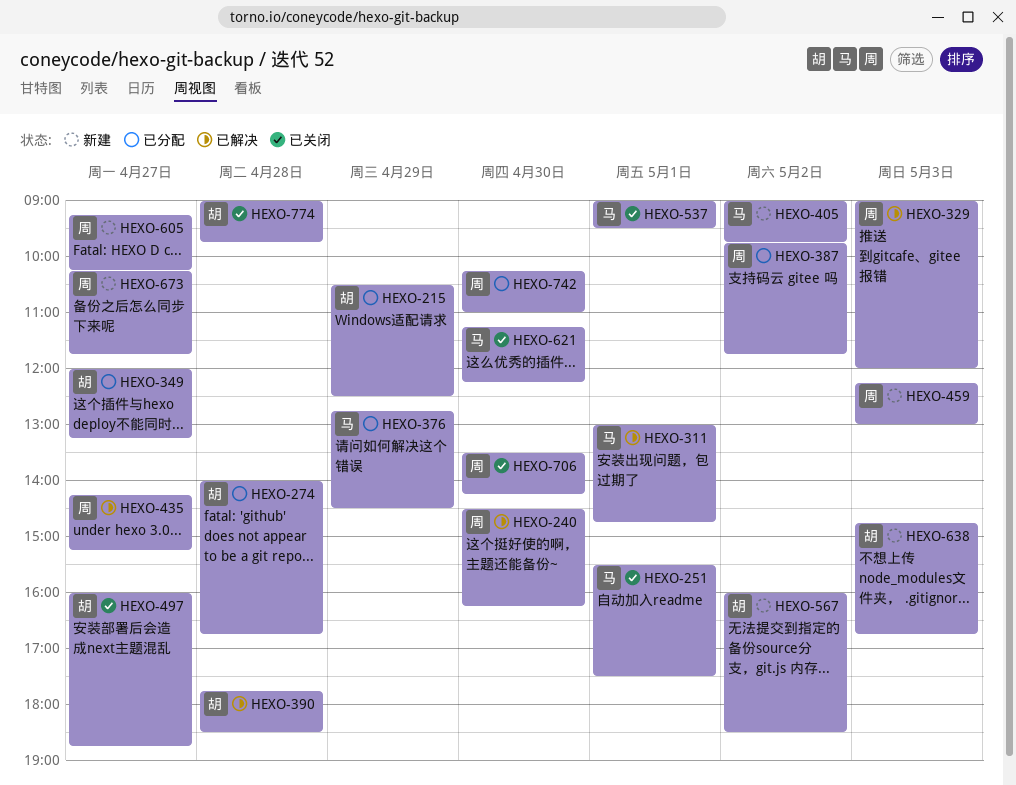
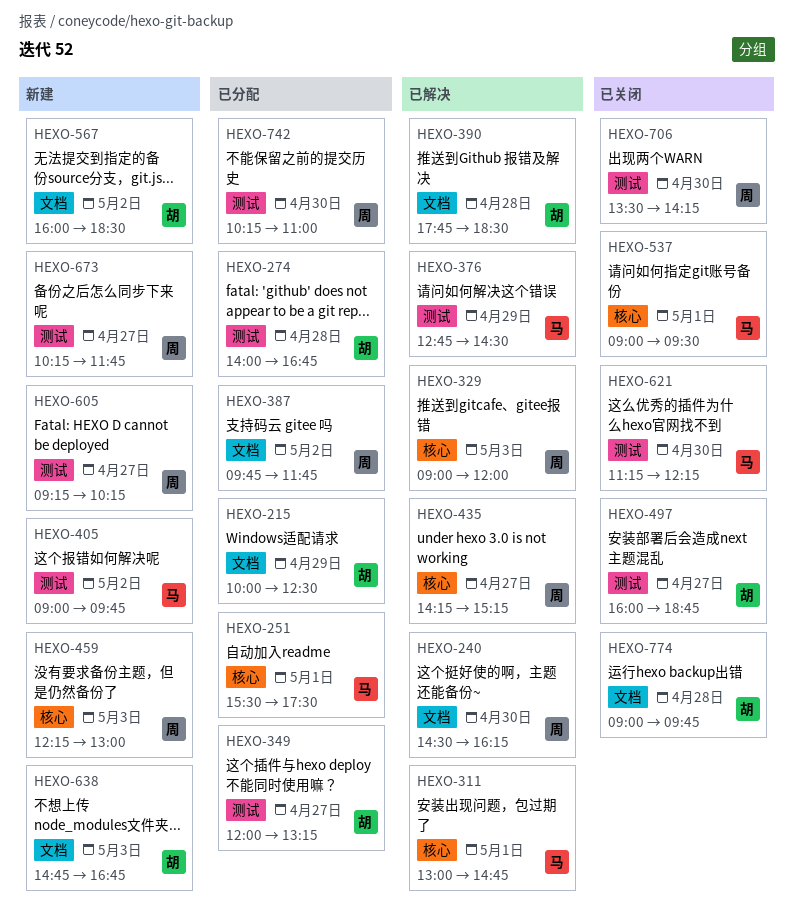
HEXO-215, begins: 10:30 -> 10:00
HEXO-251, status: 已关闭 -> 已分配
HEXO-376, status: 已分配 -> 已解决

